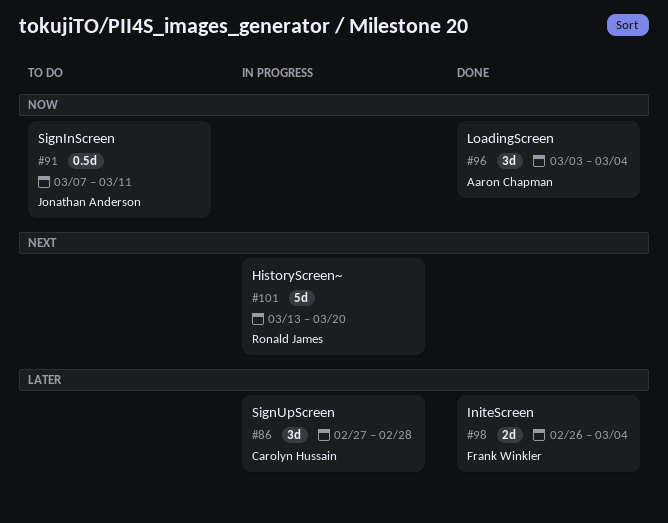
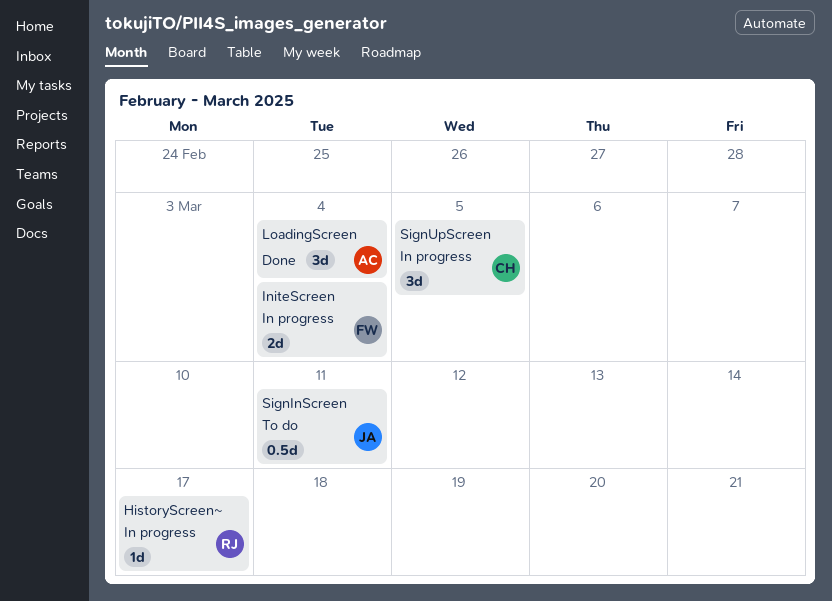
HistoryScreen~, estimate: 5d -> 1d
HistoryScreen~, due: Mar 20 -> Mar 17
IniteScreen, status: Done -> In progress
SignUpScreen, due: Feb 28 -> Mar 5

